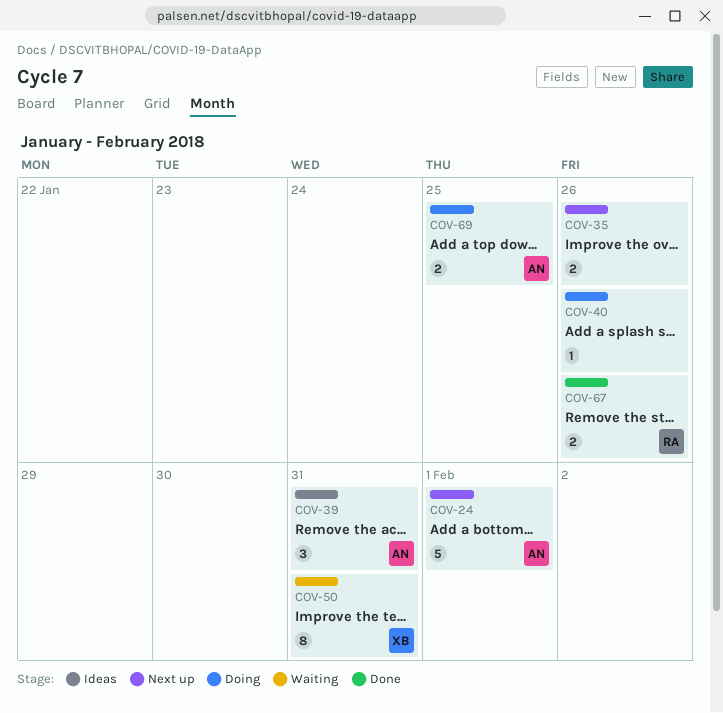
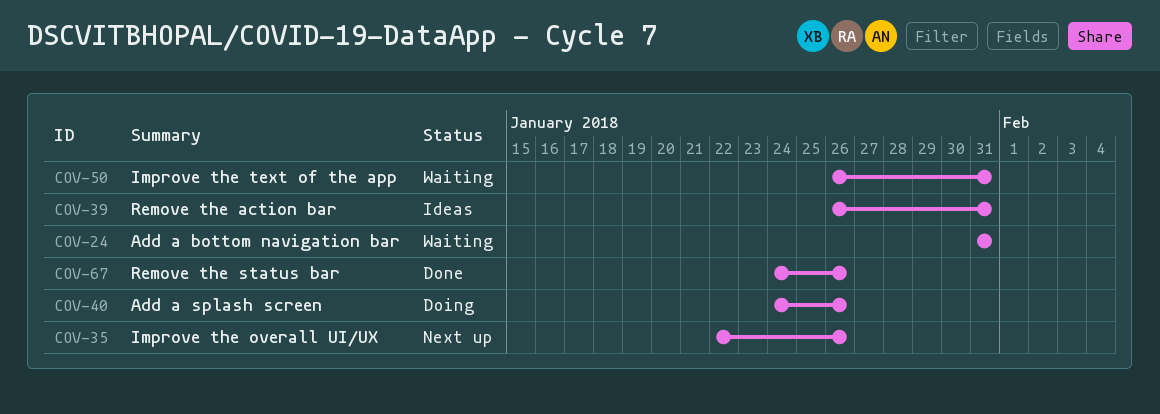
COV-24, status: Next up -> Waiting
COV-24, due: Feb 1 -> Jan 31
COV-69: present -> none

